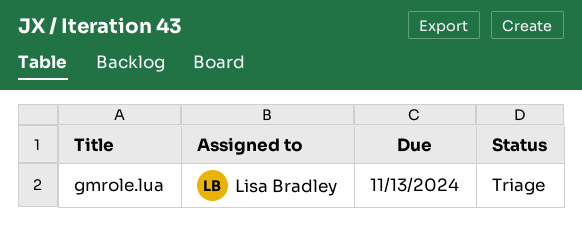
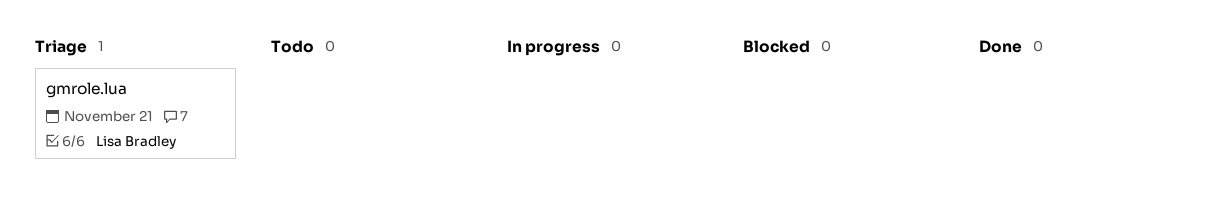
gmrole.lua, due: Nov 13 -> Nov 21

